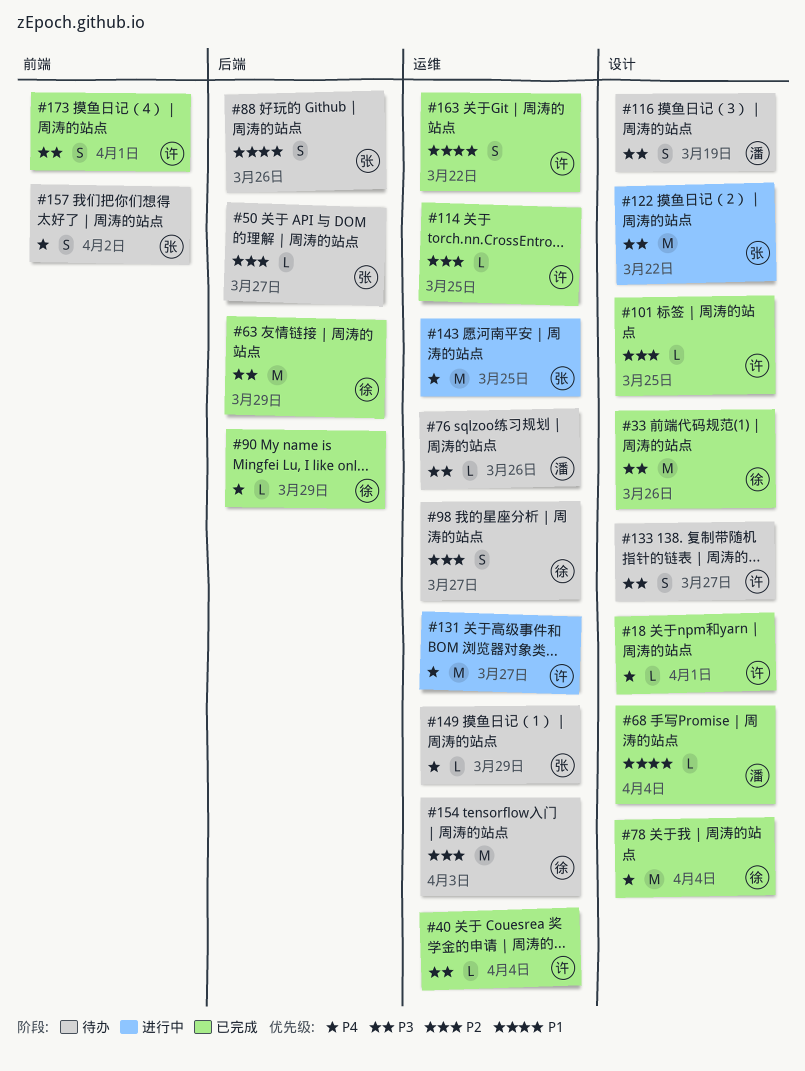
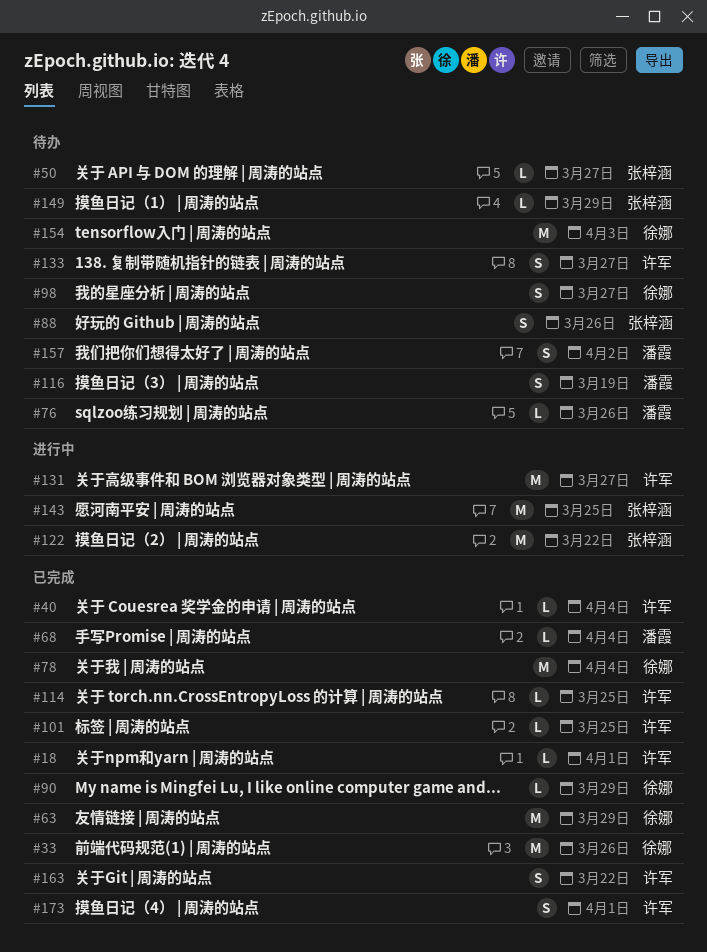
#157, owner: 张梓涵 -> 潘霞

